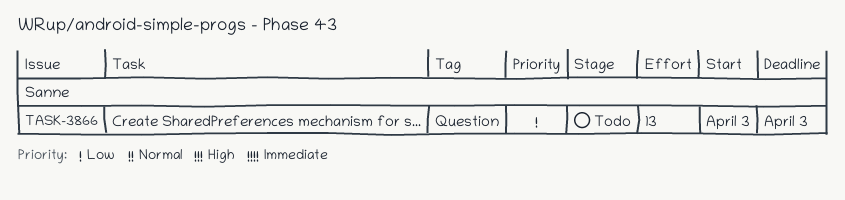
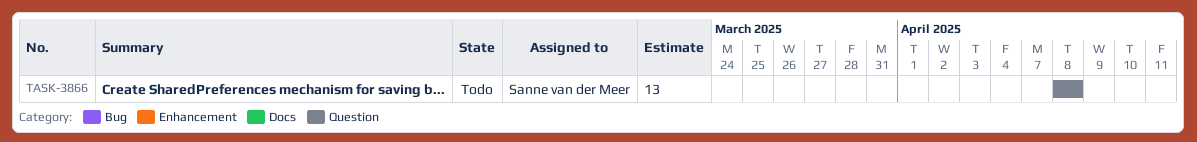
TASK-3866, start: Apr 3 -> Apr 8
TASK-3866, due: Apr 3 -> Apr 8

